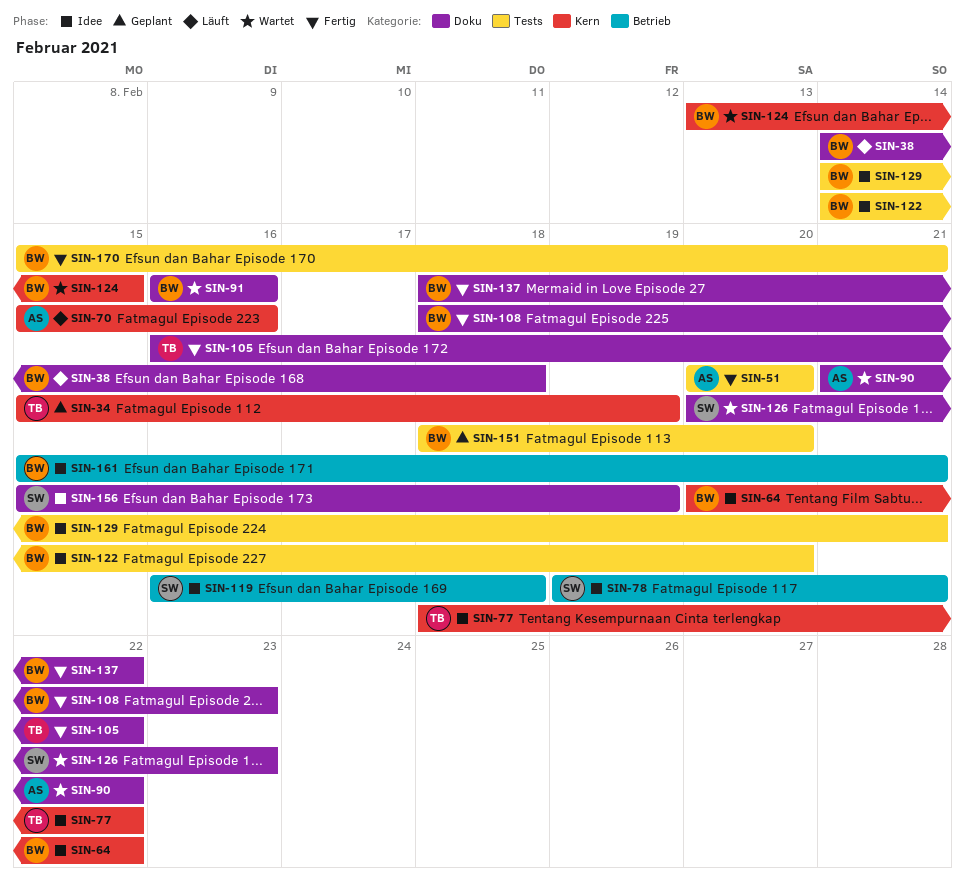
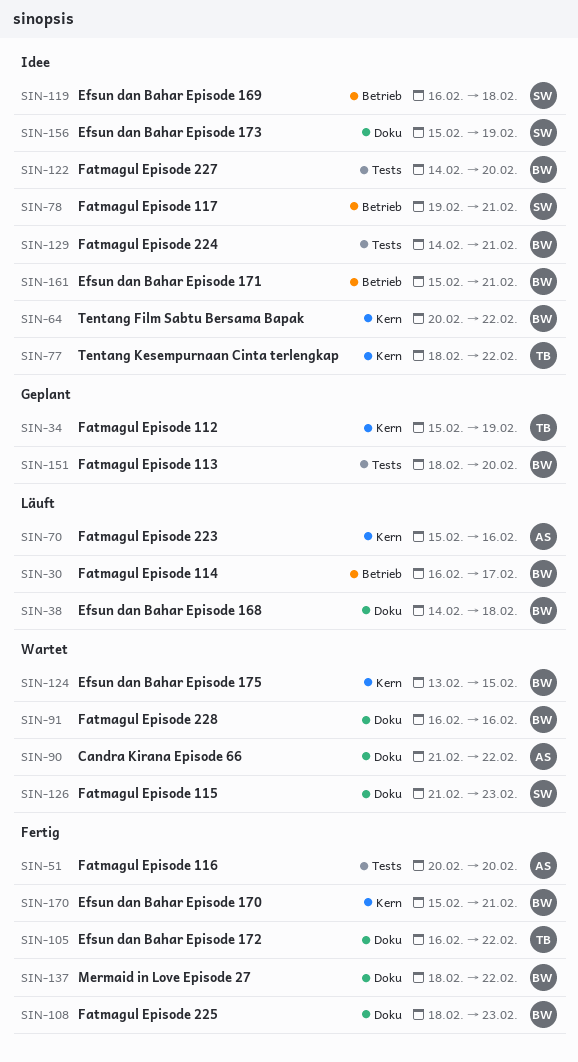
SIN-30: none -> present
SIN-126, start: Feb 20 -> Feb 21
SIN-170, label: Tests -> Kern

